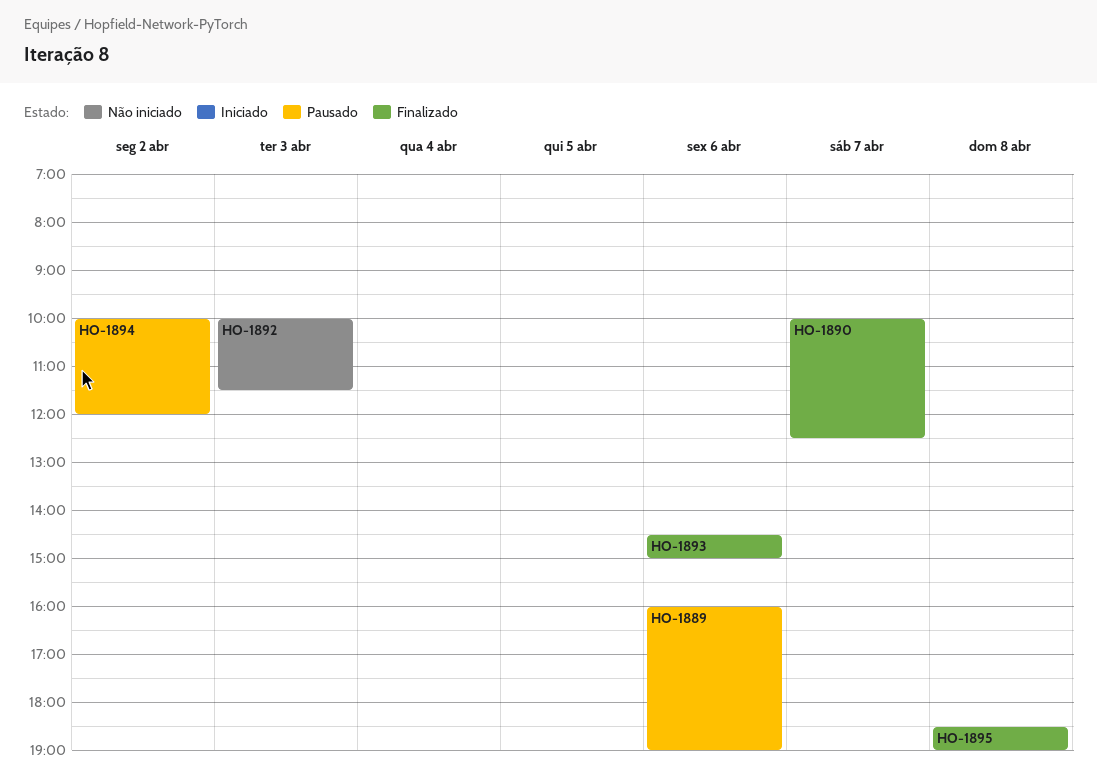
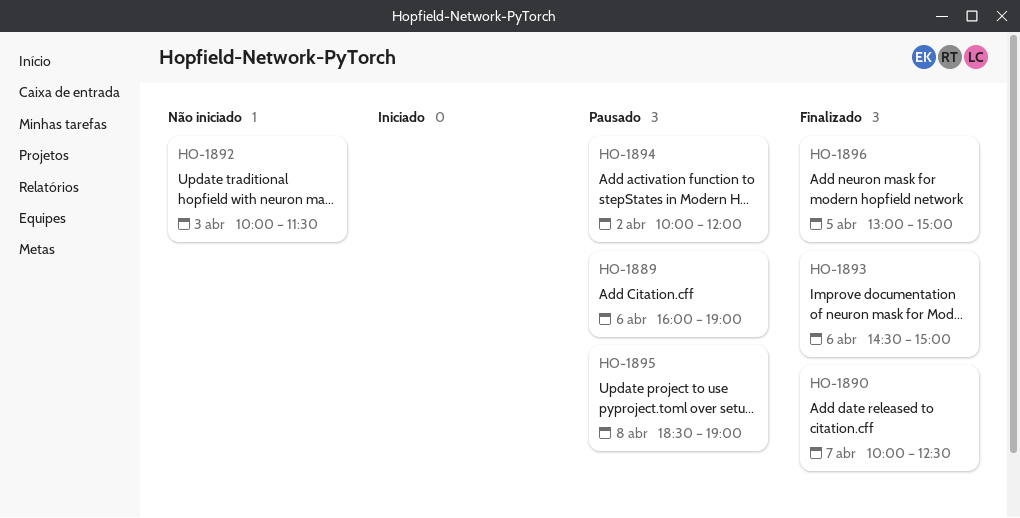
HO-1895, status: Finalizado -> Pausado
HO-1896: none -> present

